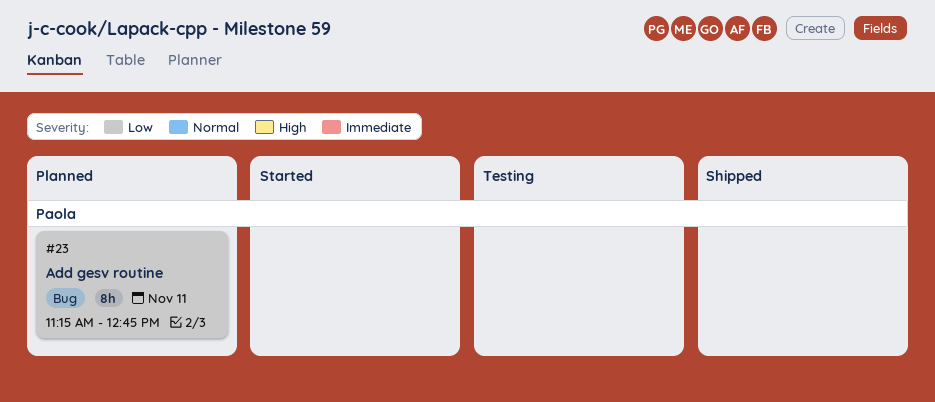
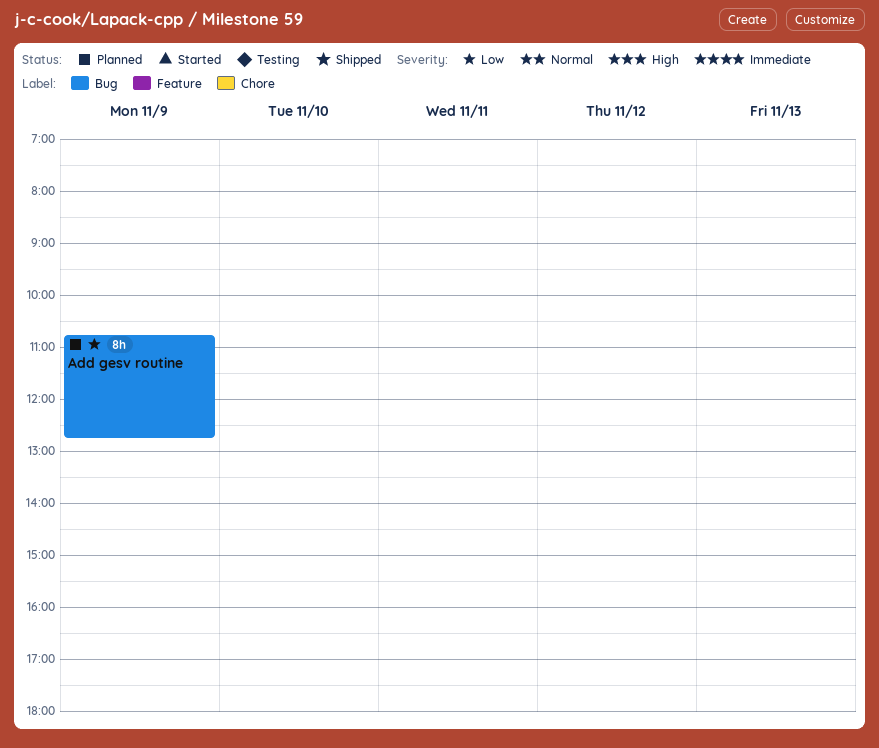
Add gesv routine, day: Nov 11 -> Nov 9
Add gesv routine, begins: 11:15 -> 10:45

